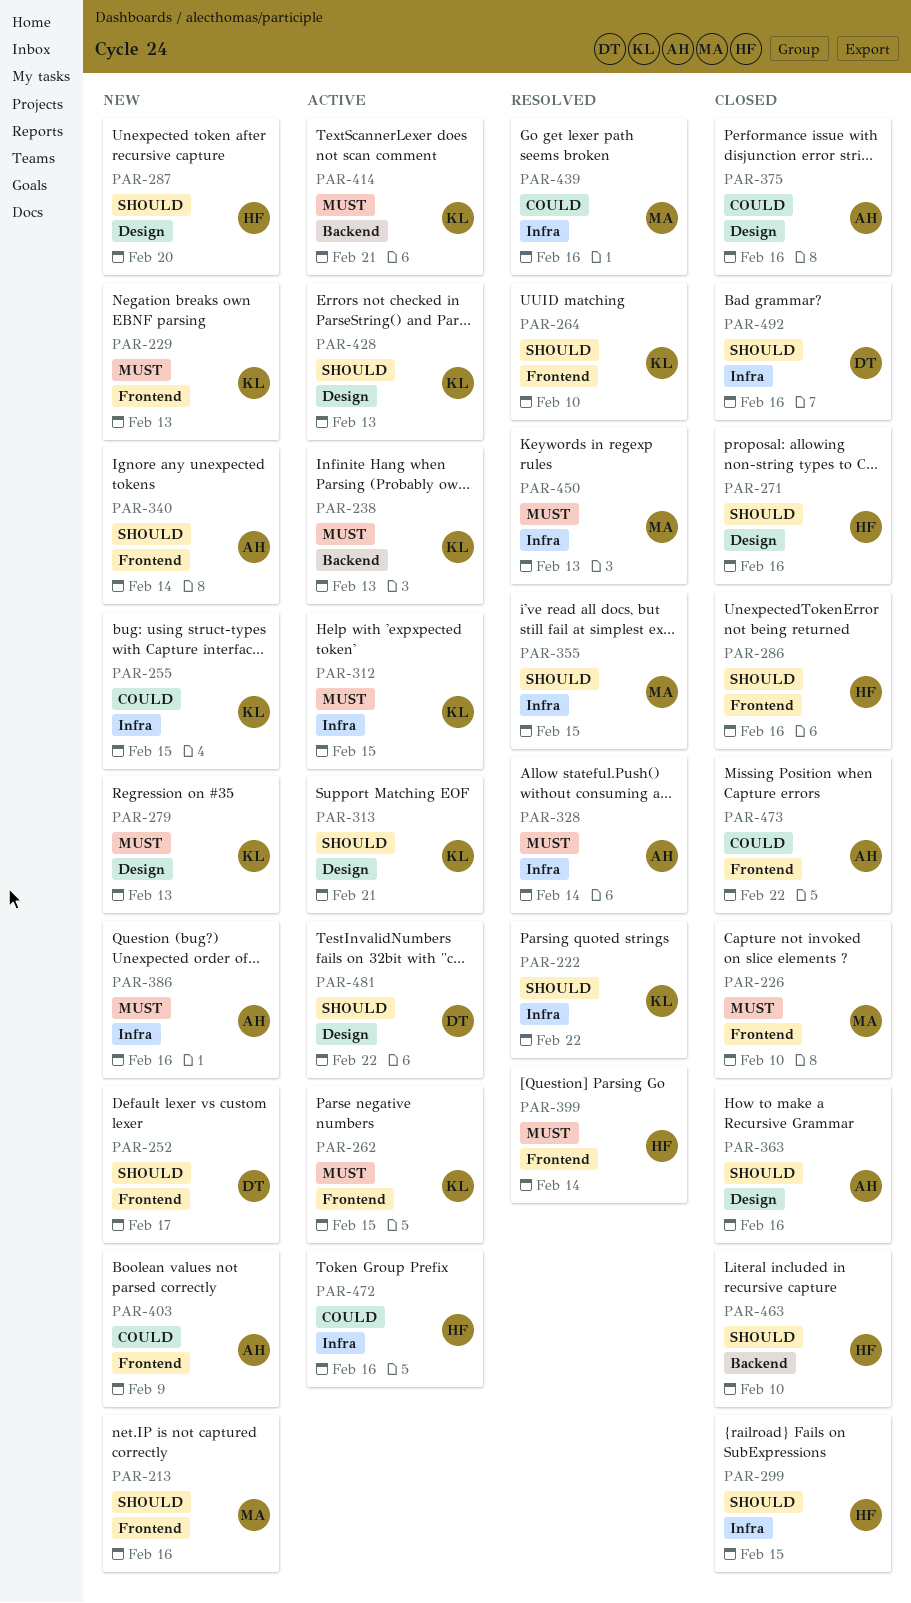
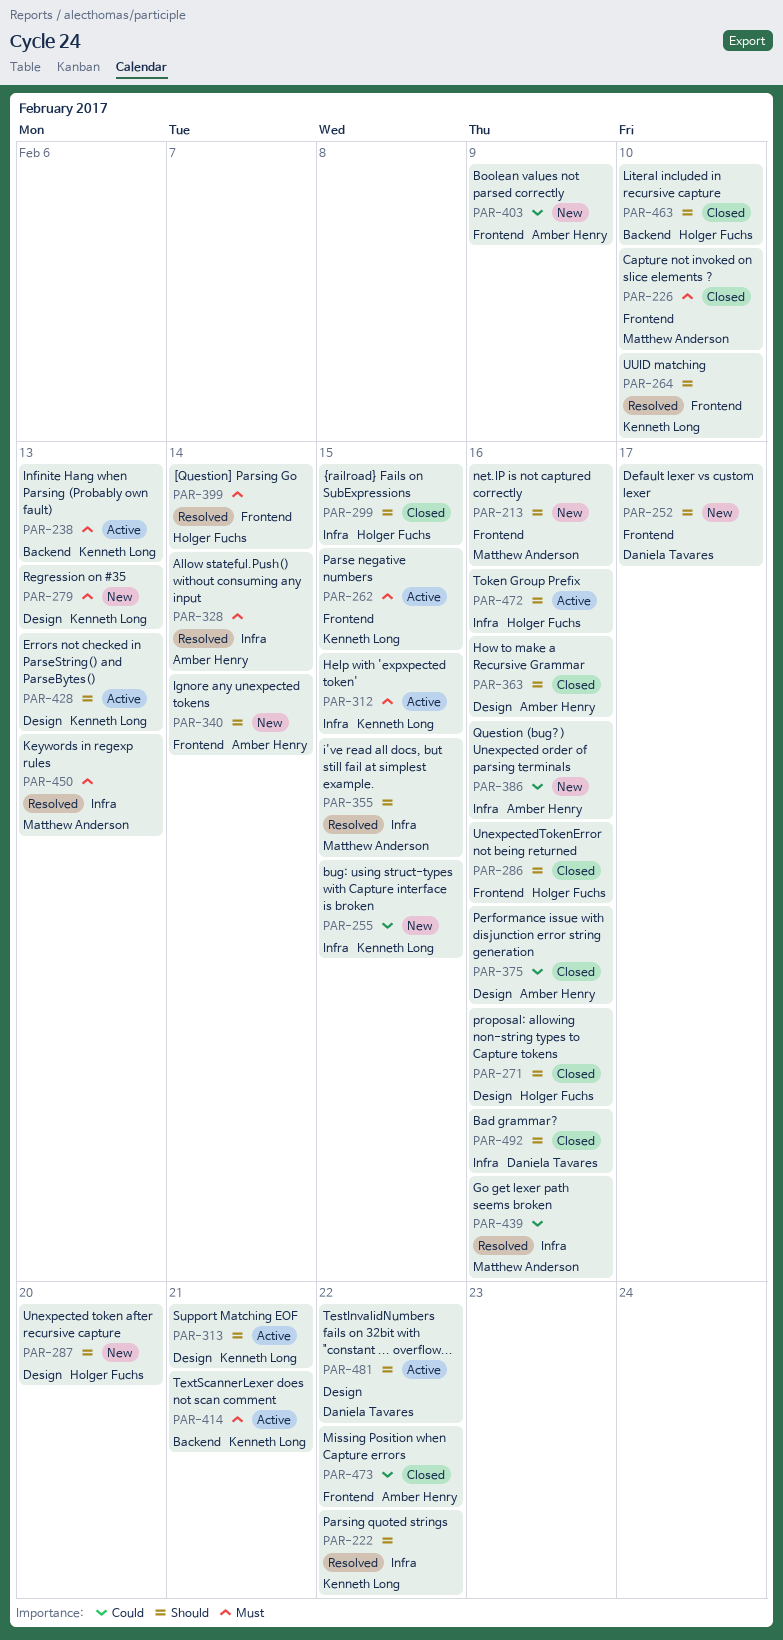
PAR-229: present -> none
PAR-386, priority: Must -> Could
PAR-472, priority: Could -> Should

